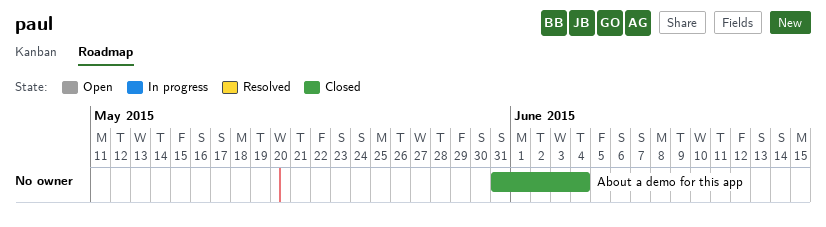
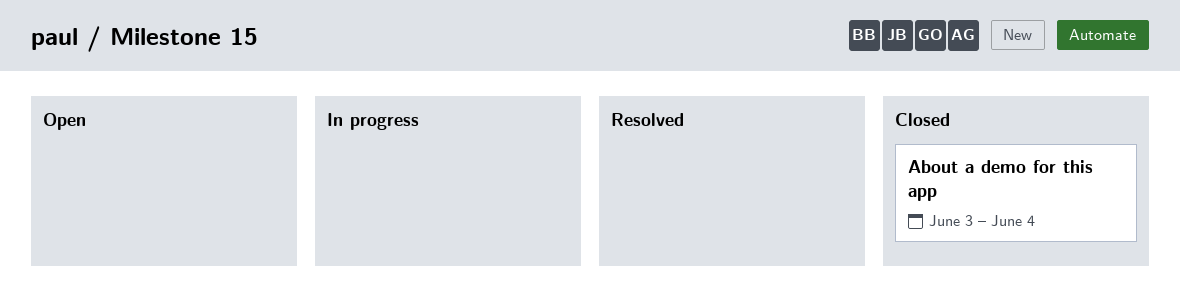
About a demo for this app, start: May 31 -> Jun 3

